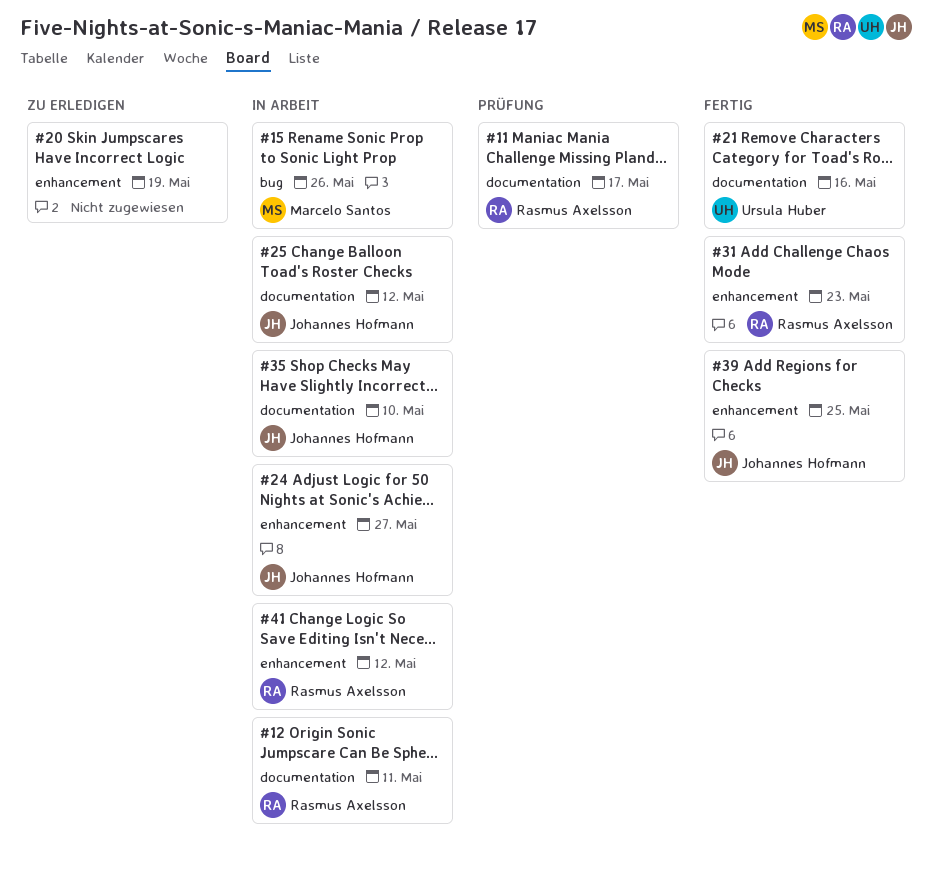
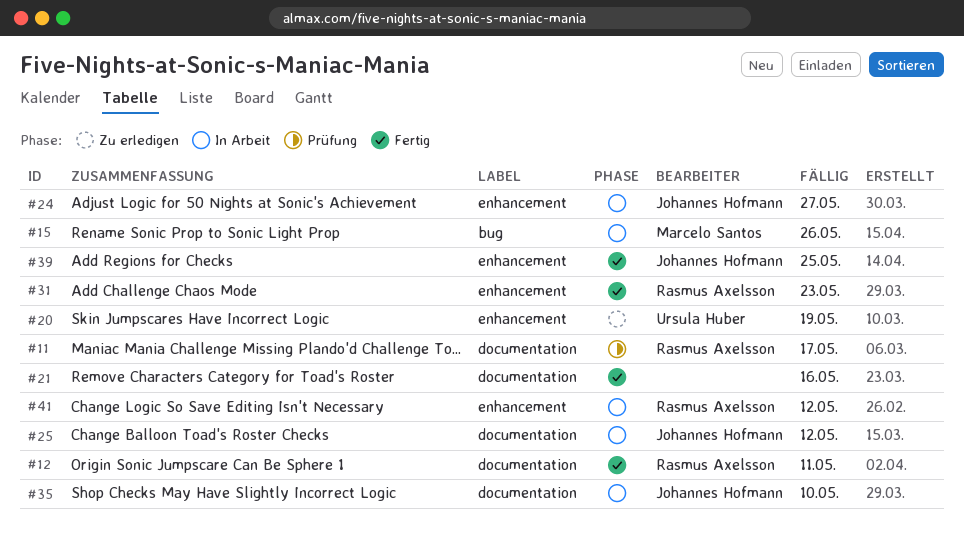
#12, status: In Arbeit -> Fertig
#20, owner: none -> Ursula Huber
#21, owner: Ursula Huber -> none

